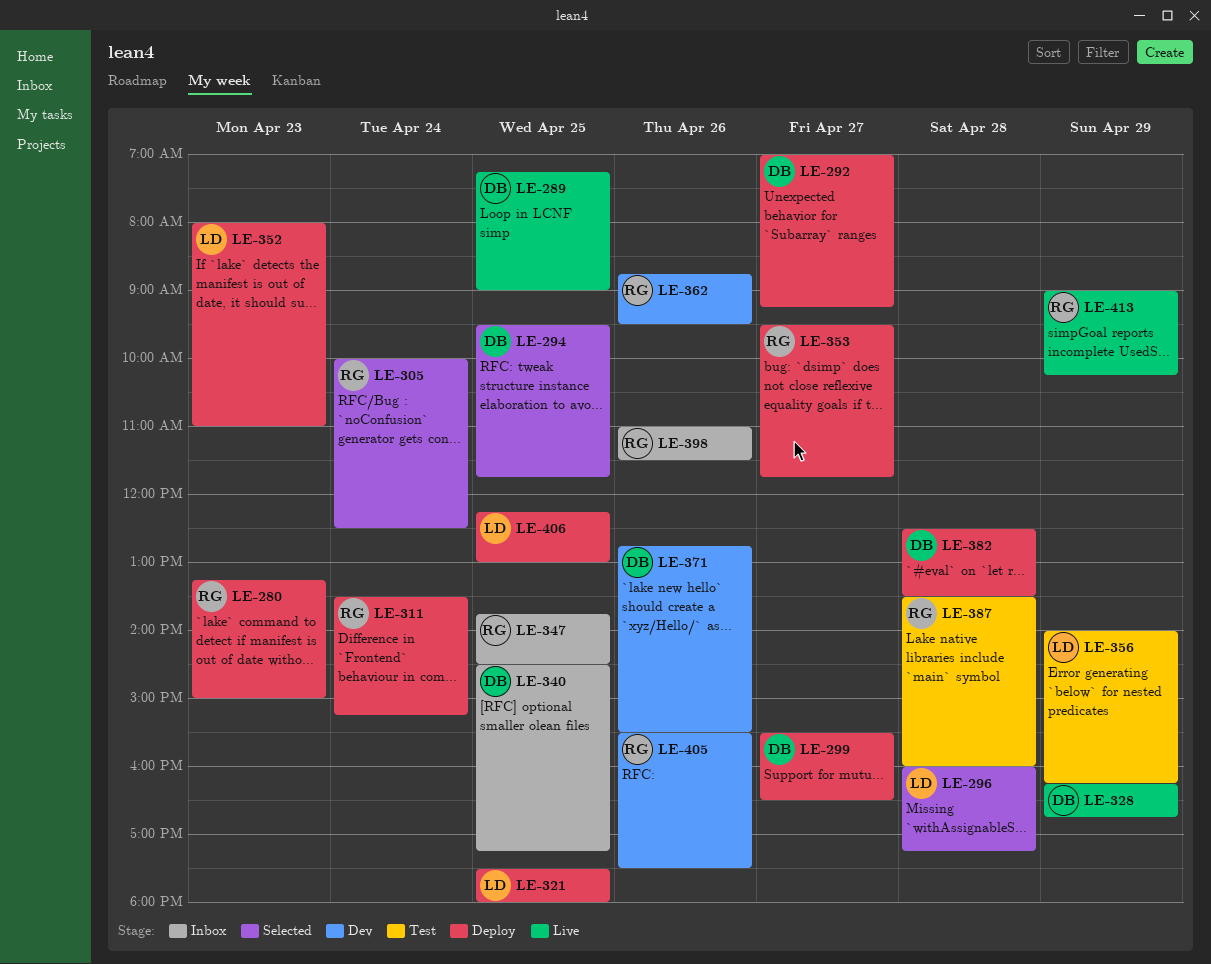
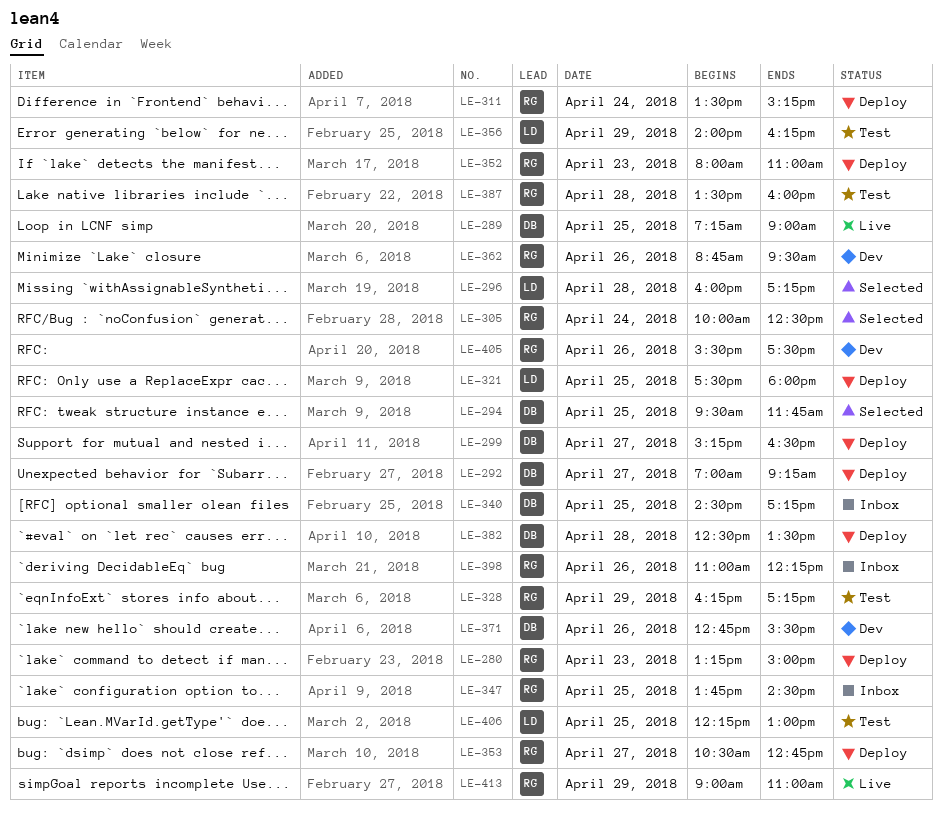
LE-299, begins: 15:30 -> 15:15
LE-328, status: Live -> Test
LE-328, owner: DB -> RG
LE-328, ends: 16:45 -> 17:15
LE-352, owner: LD -> RG
LE-353, begins: 09:30 -> 10:30
LE-353, ends: 11:45 -> 12:45
LE-398, ends: 11:30 -> 12:15
LE-406, status: Deploy -> Test
LE-413, ends: 10:15 -> 11:00

